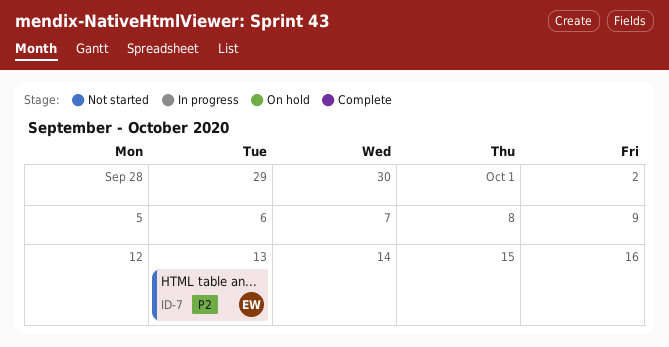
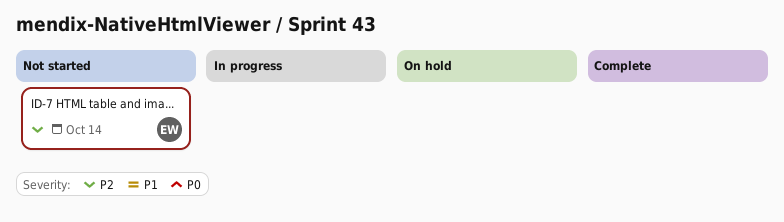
ID-7, due: Oct 13 -> Oct 14

